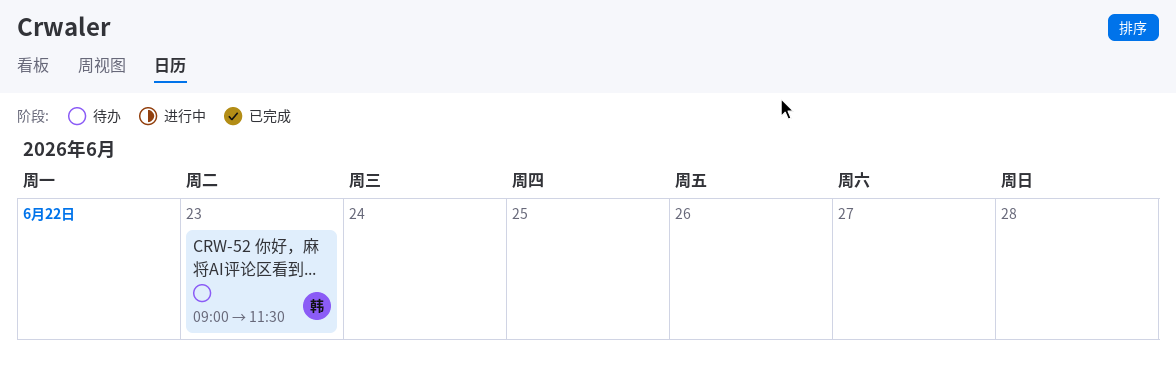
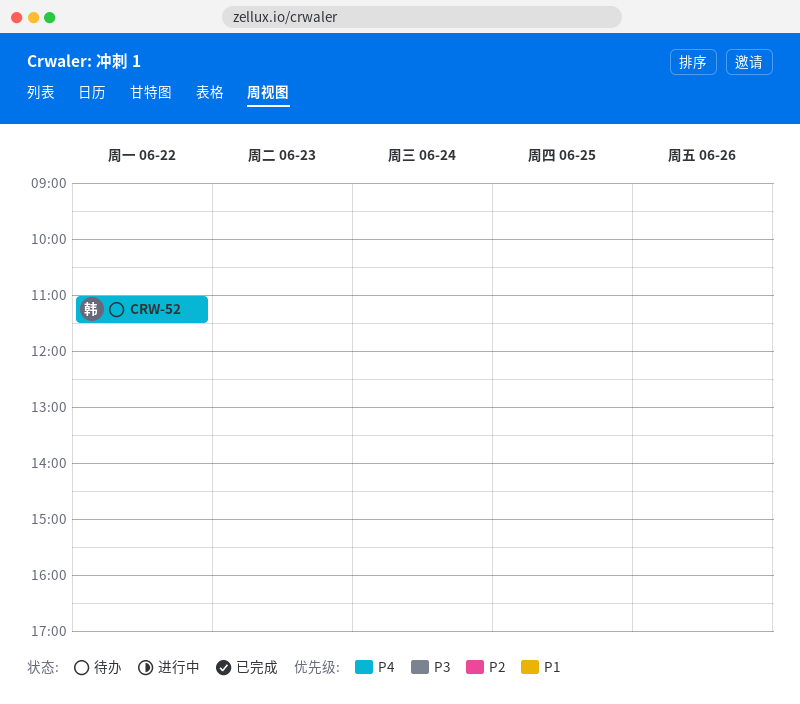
CRW-52, day: Jun 23 -> Jun 22
CRW-52, begins: 09:00 -> 11:00

